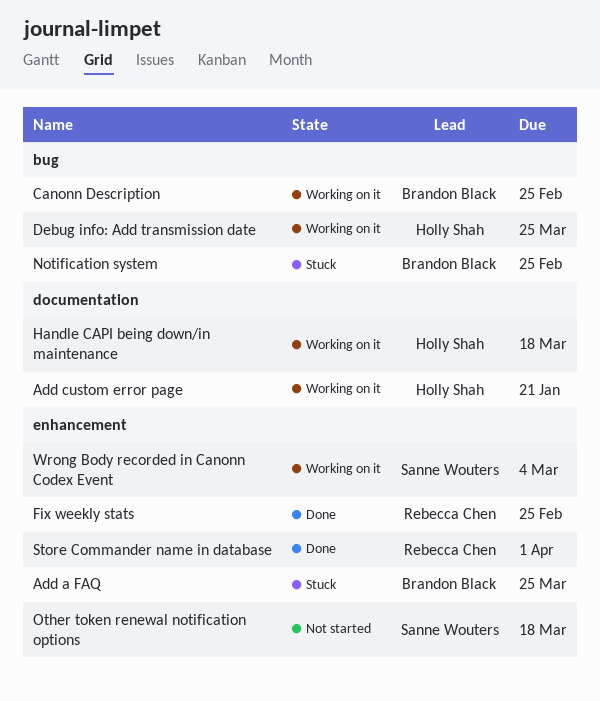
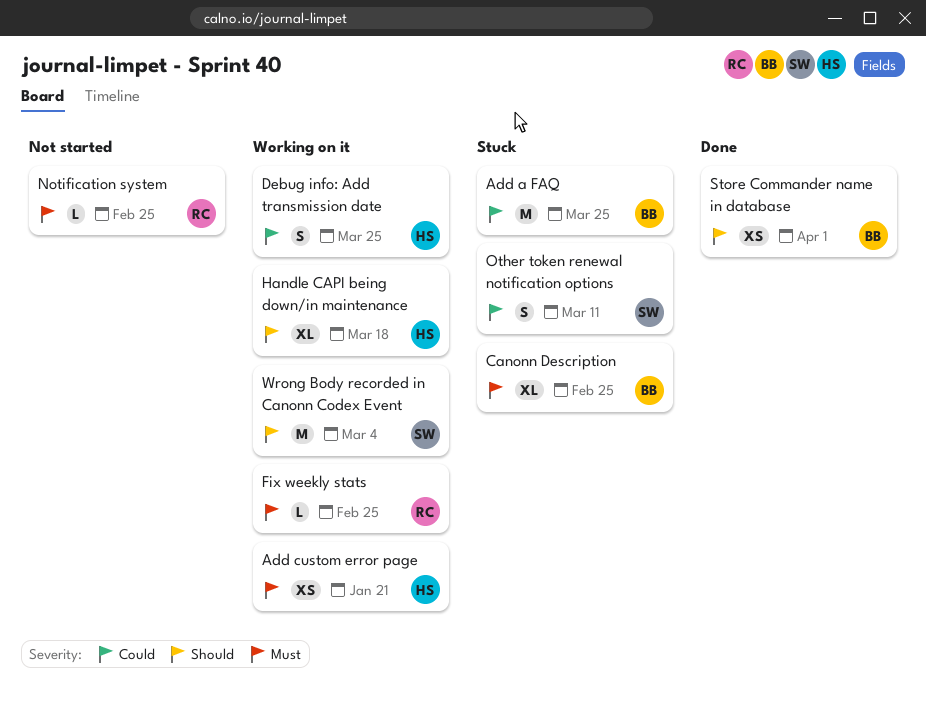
Canonn Description, status: Working on it -> Stuck
Fix weekly stats, status: Done -> Working on it
Notification system, status: Stuck -> Not started
Notification system, owner: Brandon Black -> Rebecca Chen
Other token renewal notification options, status: Not started -> Stuck
Other token renewal notification options, due: Mar 18 -> Mar 11
Store Commander name in database, owner: Rebecca Chen -> Brandon Black

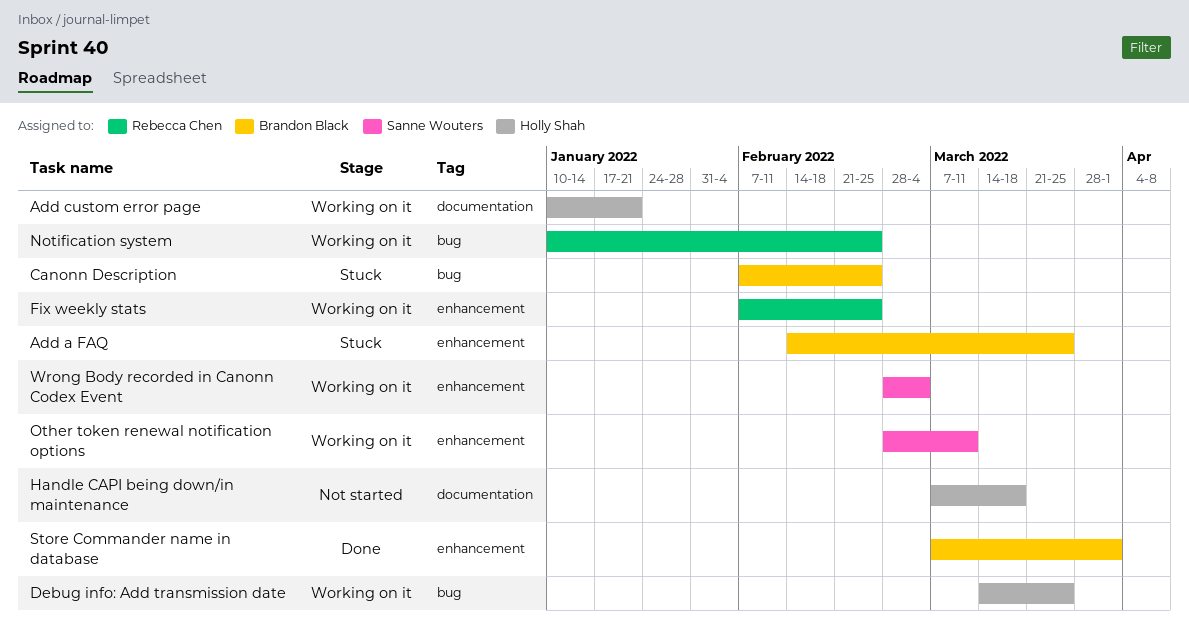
Handle CAPI being down/in maintenance, status: Working on it -> Not started
Notification system, status: Not started -> Working on it
Other token renewal notification options, status: Stuck -> Working on it

